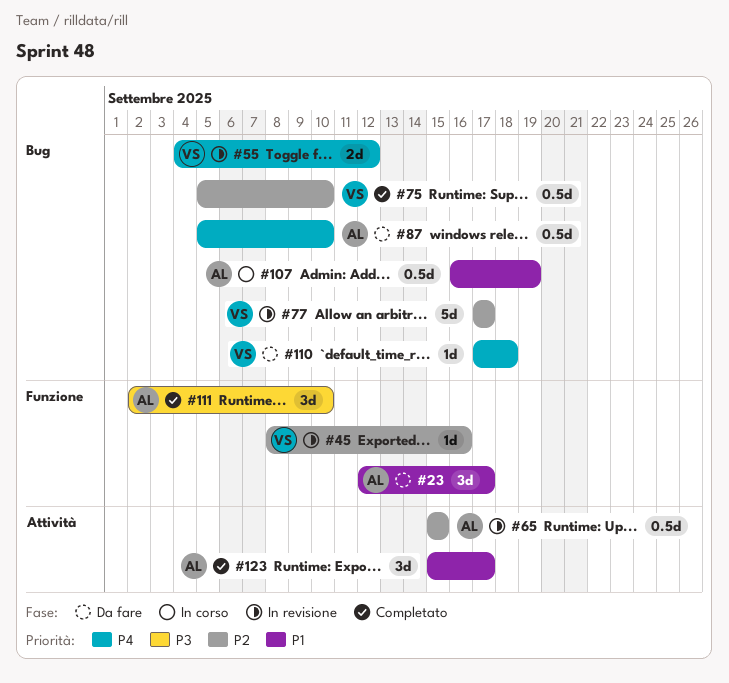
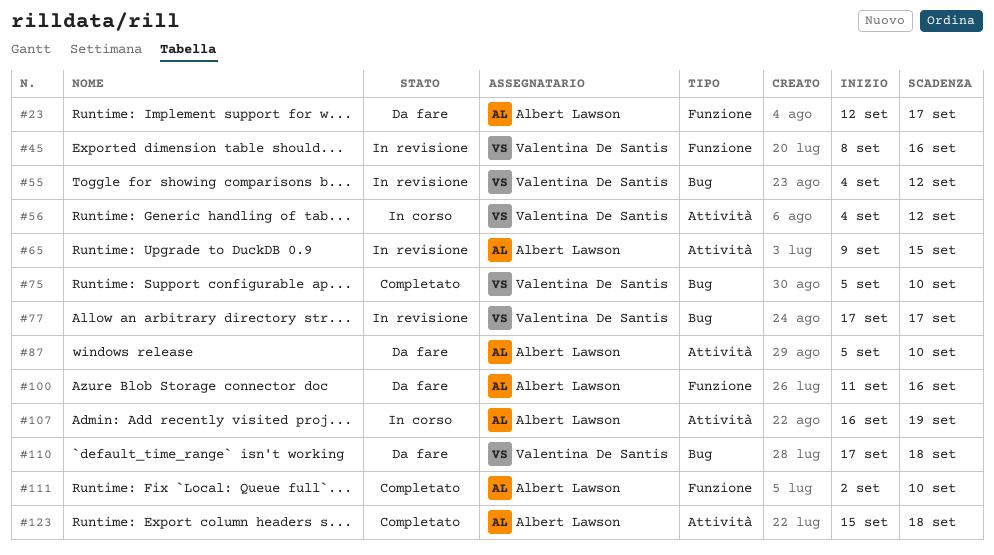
#56: none -> present
#65, start: Sep 15 -> Sep 9
#87, label: Bug -> Attività
#100: none -> present
#107, label: Bug -> Attività
#123, due: Sep 17 -> Sep 18

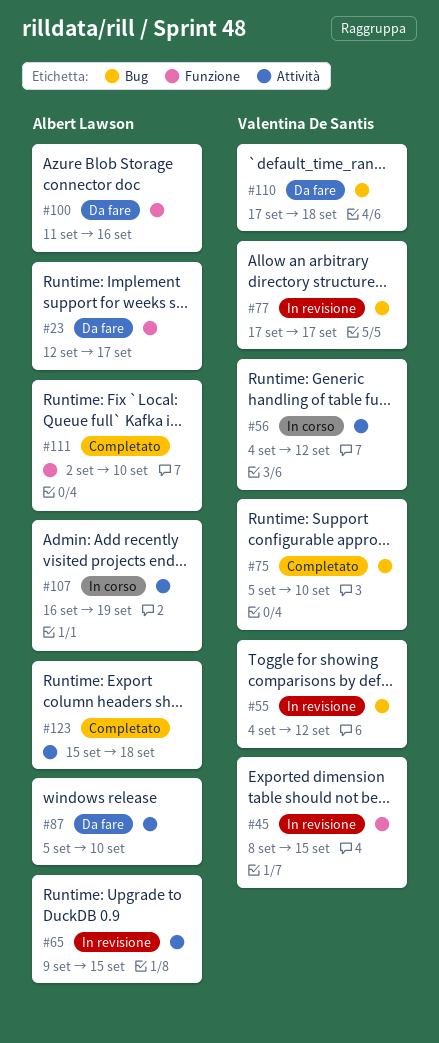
#45, due: Sep 16 -> Sep 15

